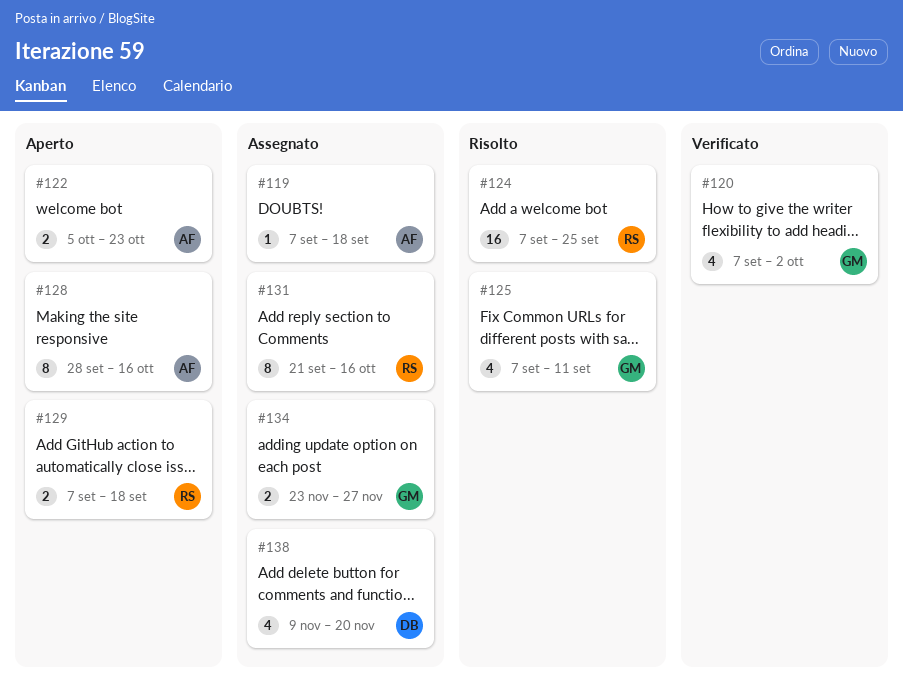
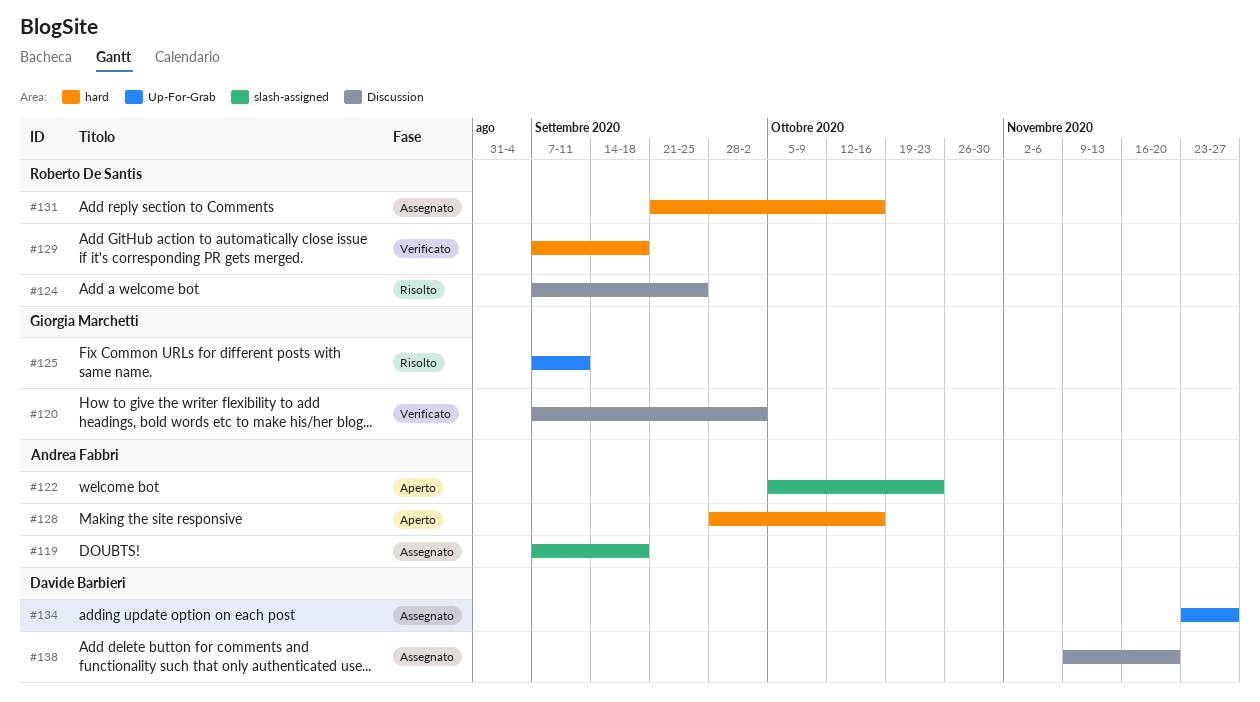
#129, status: Aperto -> Verificato
#134, owner: Giorgia Marchetti -> Davide Barbieri

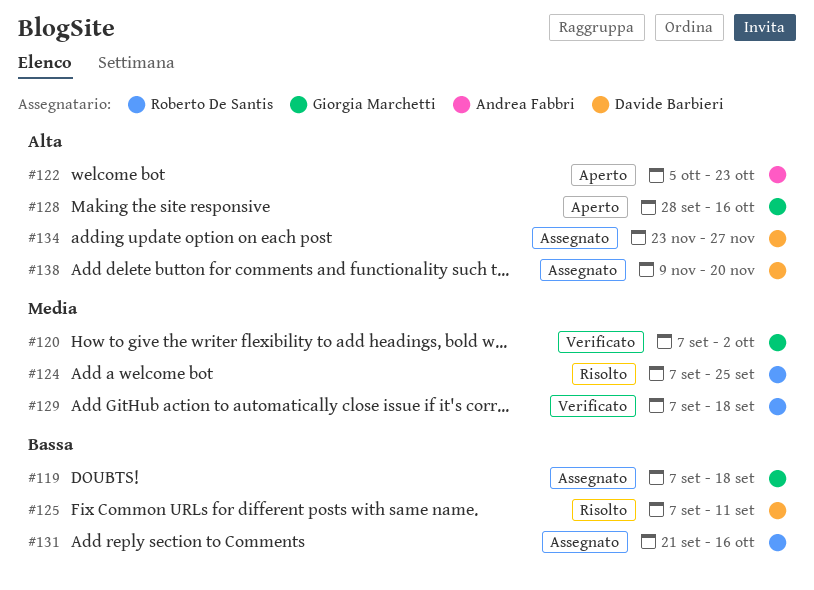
#119, owner: Andrea Fabbri -> Giorgia Marchetti
#125, owner: Giorgia Marchetti -> Davide Barbieri
#128, owner: Andrea Fabbri -> Giorgia Marchetti

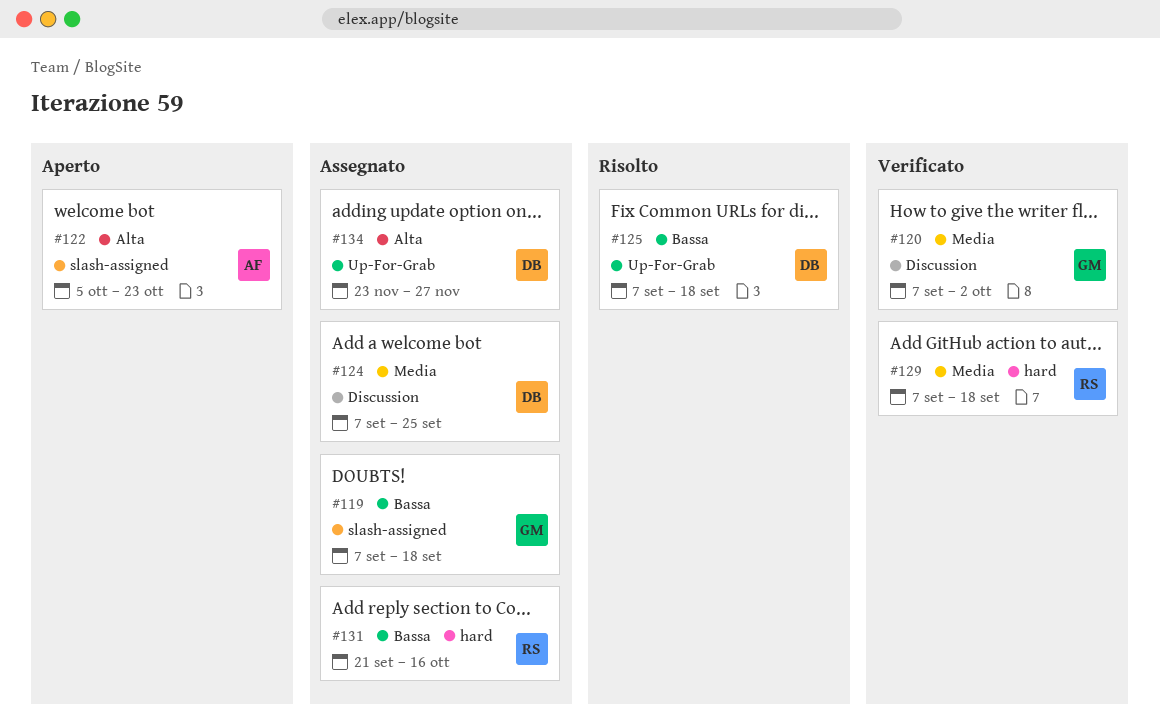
#124, status: Risolto -> Assegnato
#124, owner: Roberto De Santis -> Davide Barbieri
#125, due: Sep 11 -> Sep 18
#128: present -> none
#138: present -> none

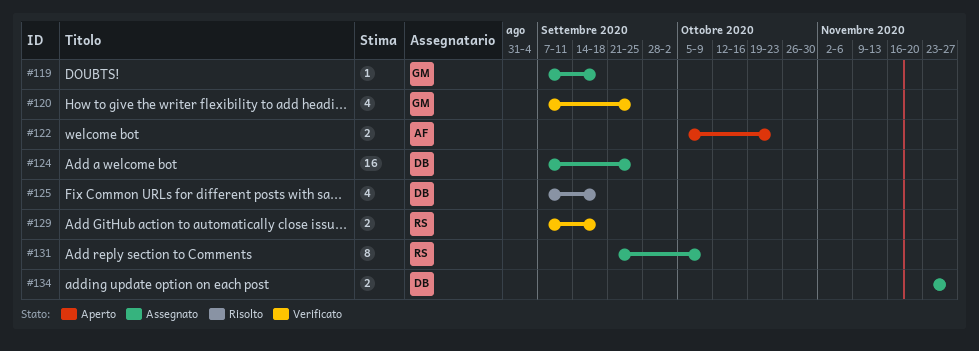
#120, due: Oct 2 -> Sep 25
#131, due: Oct 16 -> Oct 9

